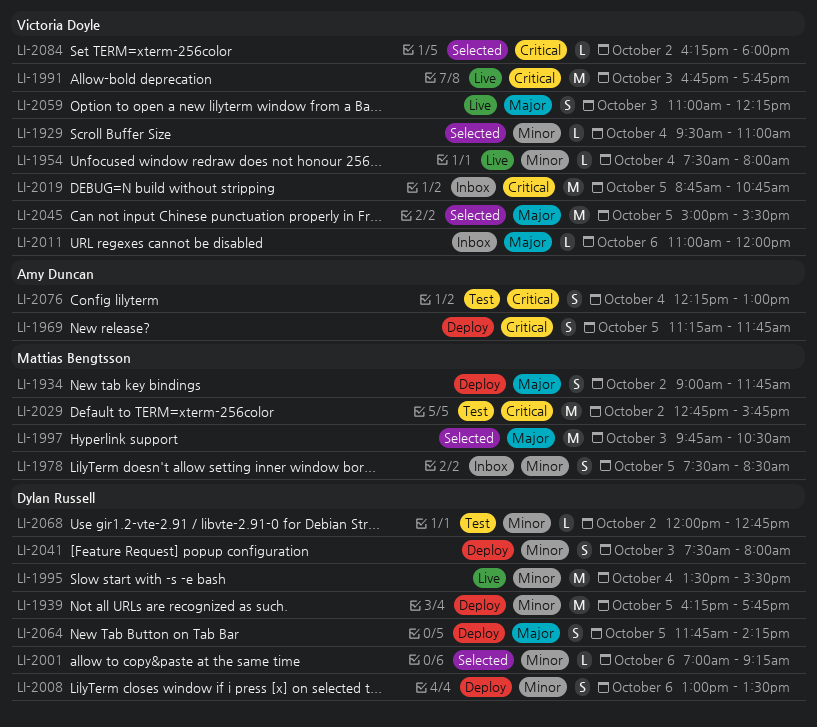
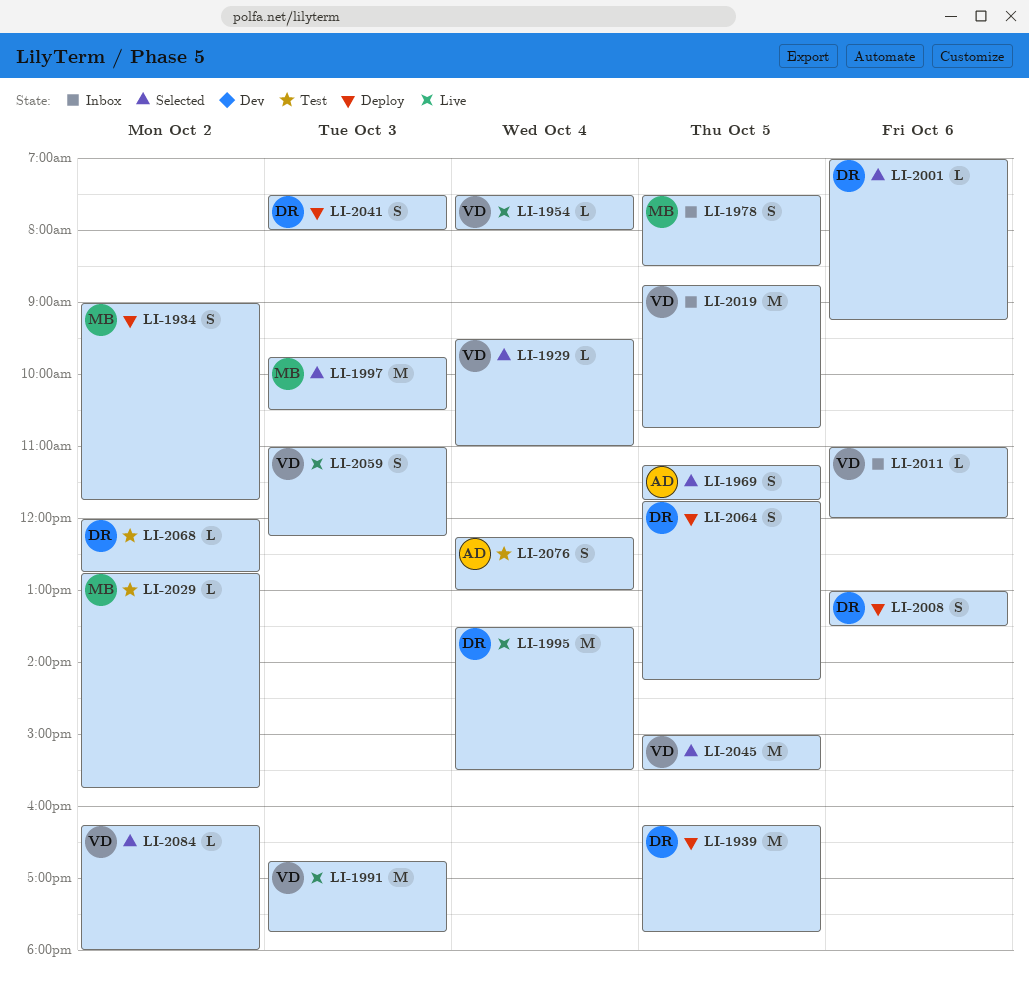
LI-1969, status: Deploy -> Selected
LI-2029, estimate: M -> L

